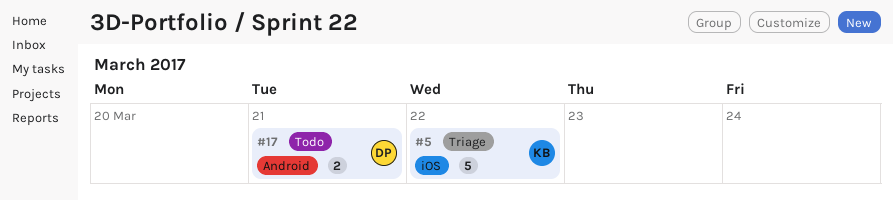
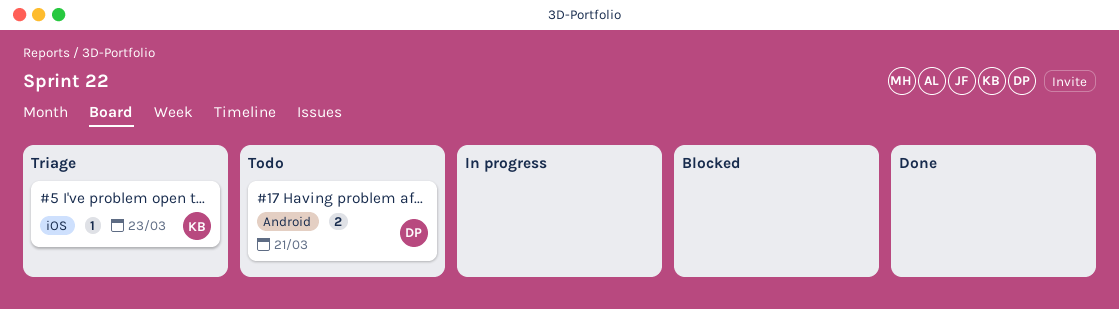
#5, estimate: 5 -> 1
#5, day: Mar 22 -> Mar 23

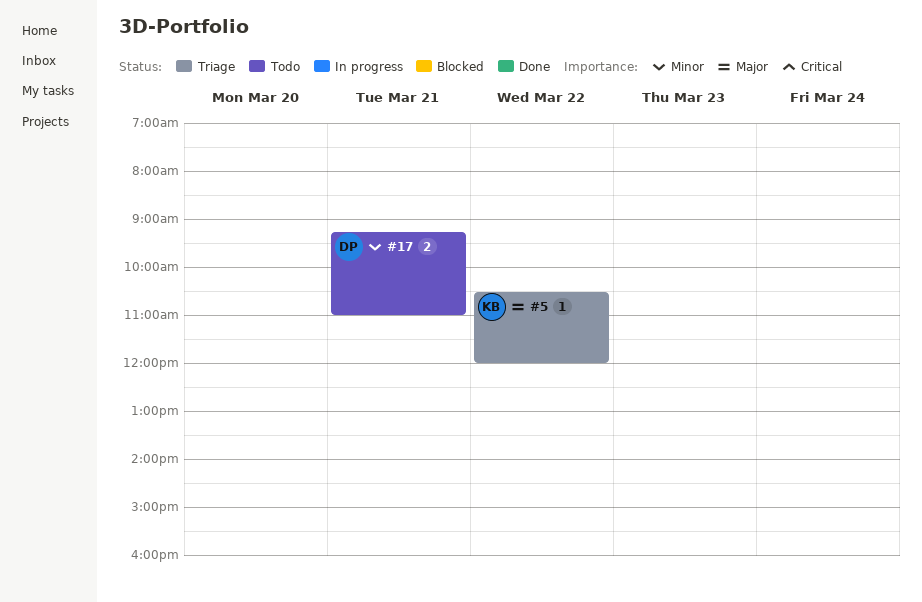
#5, day: Mar 23 -> Mar 22

